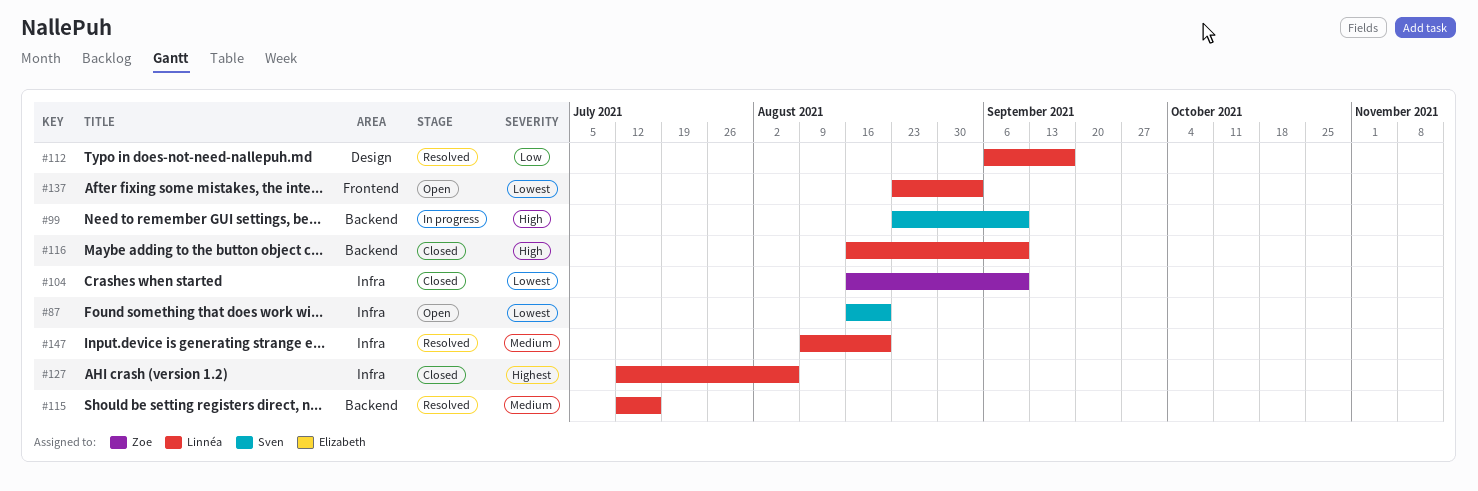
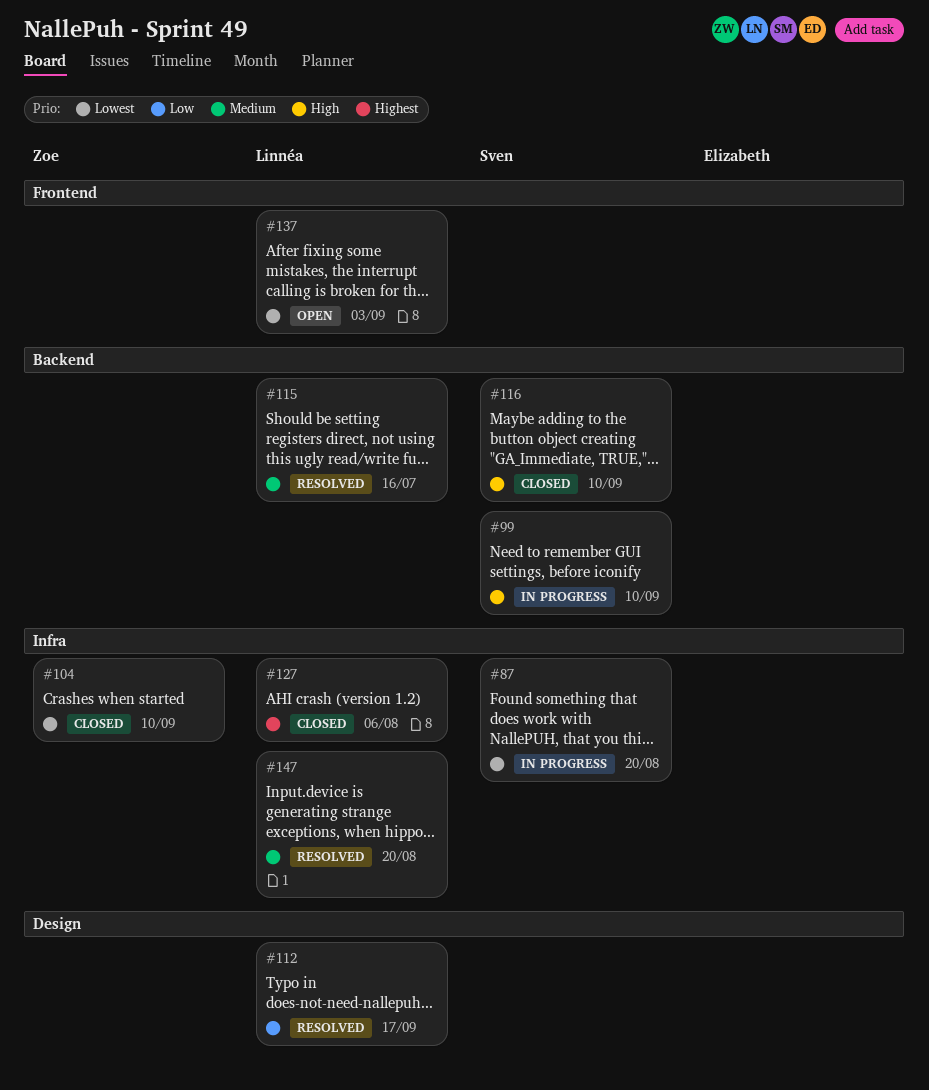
#87, status: Open -> In progress
#116, owner: Linnéa -> Sven

